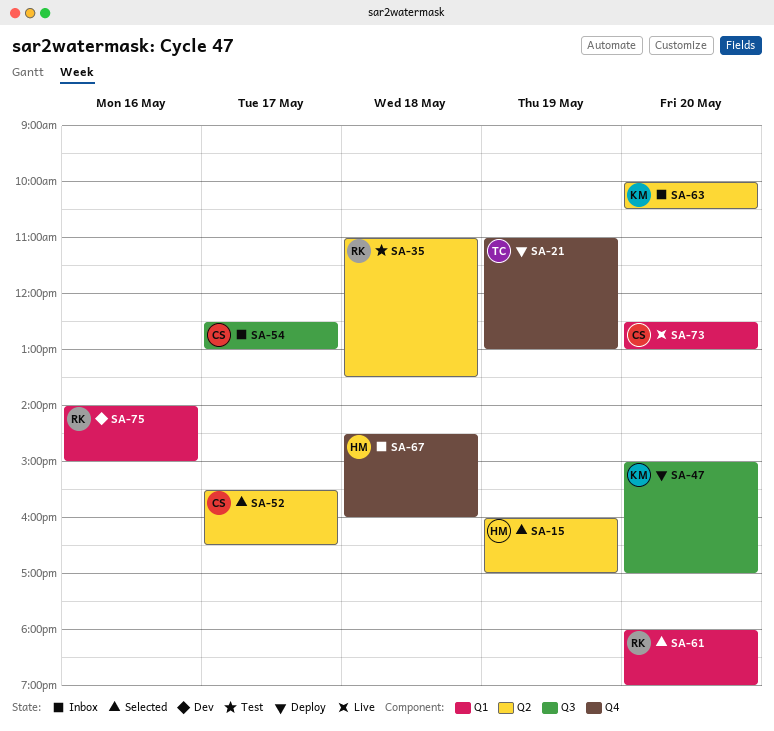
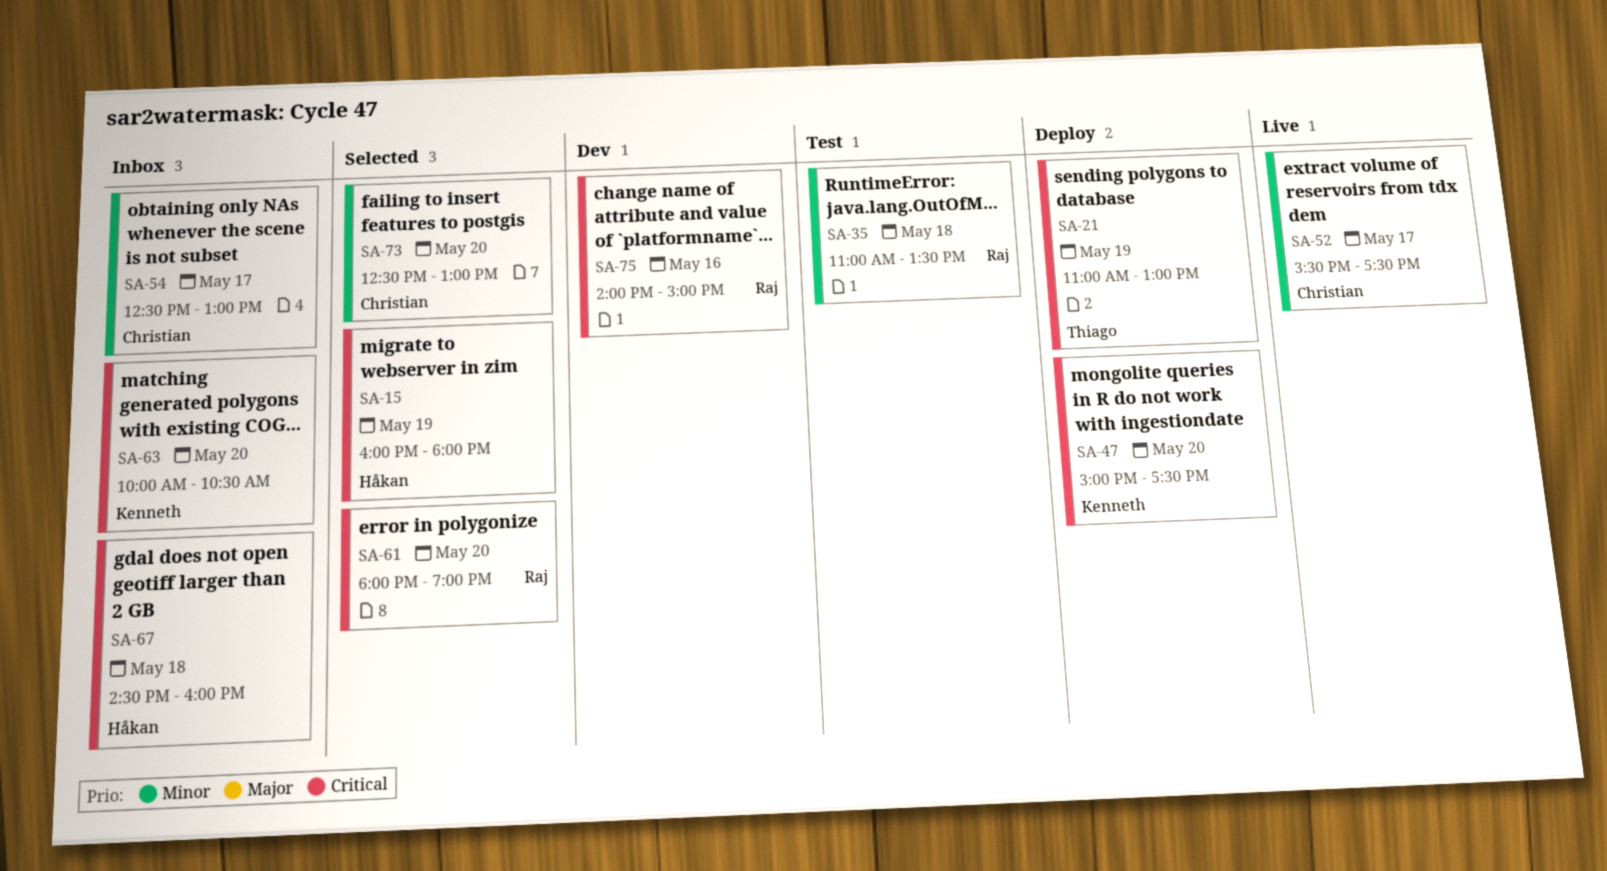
SA-15, ends: 17:00 -> 18:00
SA-47, ends: 17:00 -> 17:30
SA-52, status: Selected -> Live
SA-52, ends: 16:30 -> 17:30
SA-73, status: Live -> Selected

